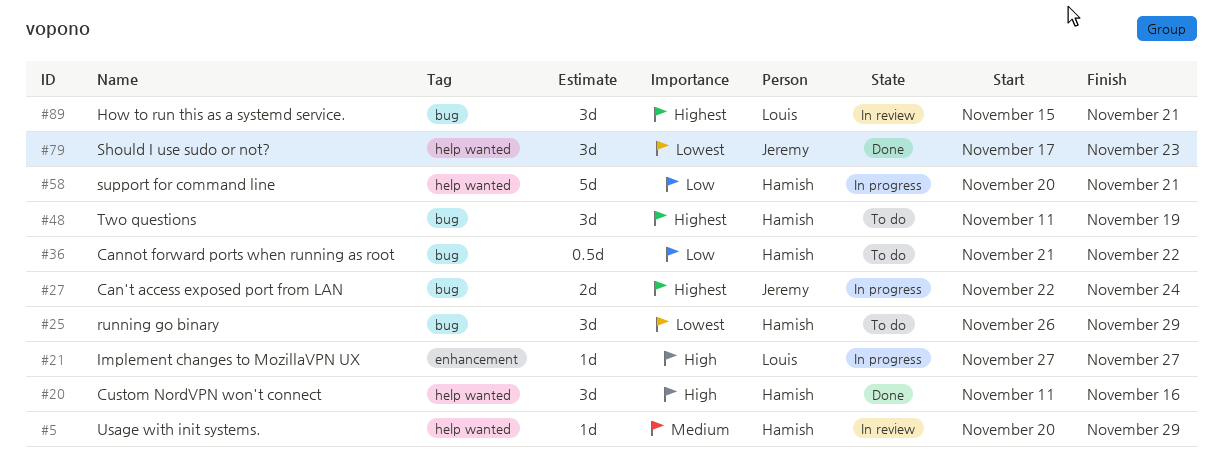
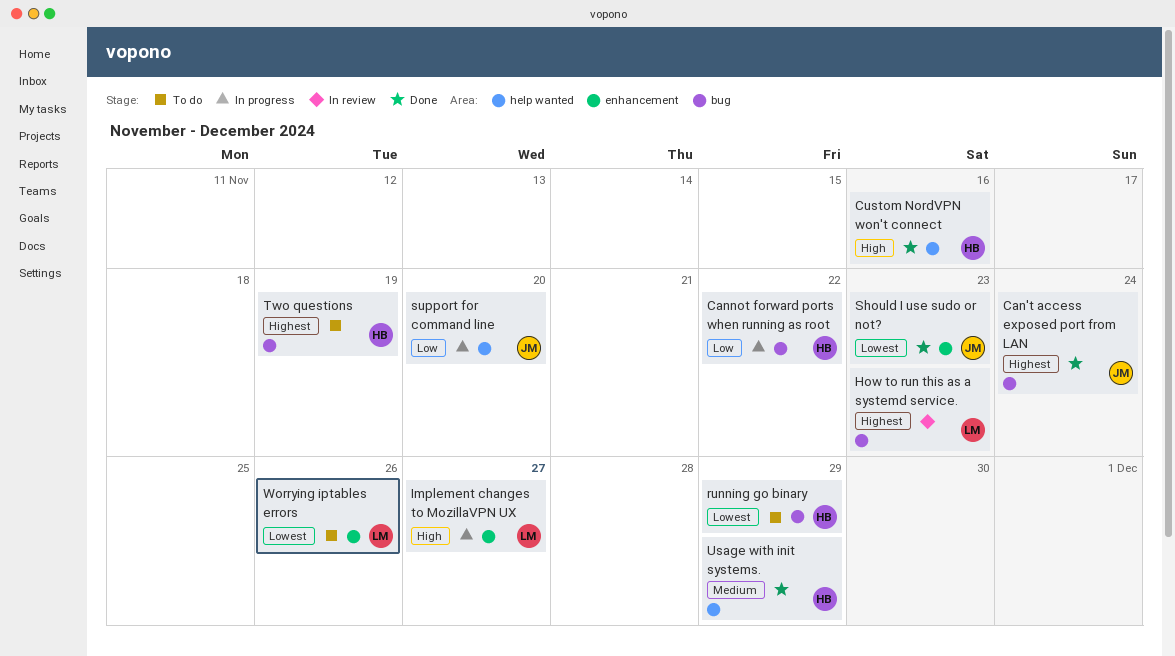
Can't access exposed port from LAN, status: In progress -> Done
Cannot forward ports when running as root, status: To do -> In progress
How to run this as a systemd service., due: Nov 21 -> Nov 23
Should I use sudo or not?, label: help wanted -> enhancement
support for command line, owner: Hamish -> Jeremy
support for command line, due: Nov 21 -> Nov 20
Usage with init systems., status: In review -> Done
Worrying iptables errors: none -> present

